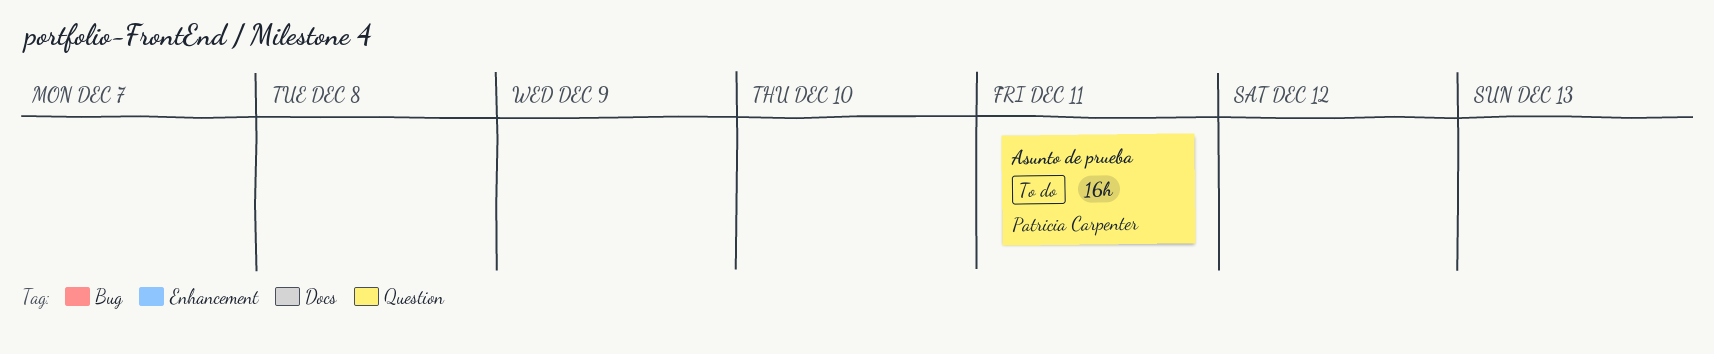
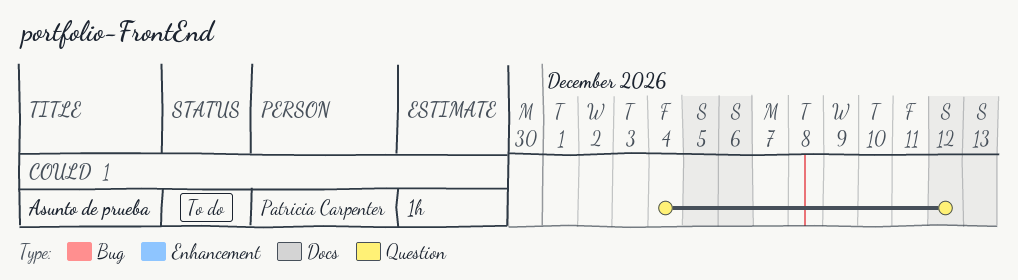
Asunto de prueba, estimate: 16h -> 1h
Asunto de prueba, due: Dec 11 -> Dec 12

